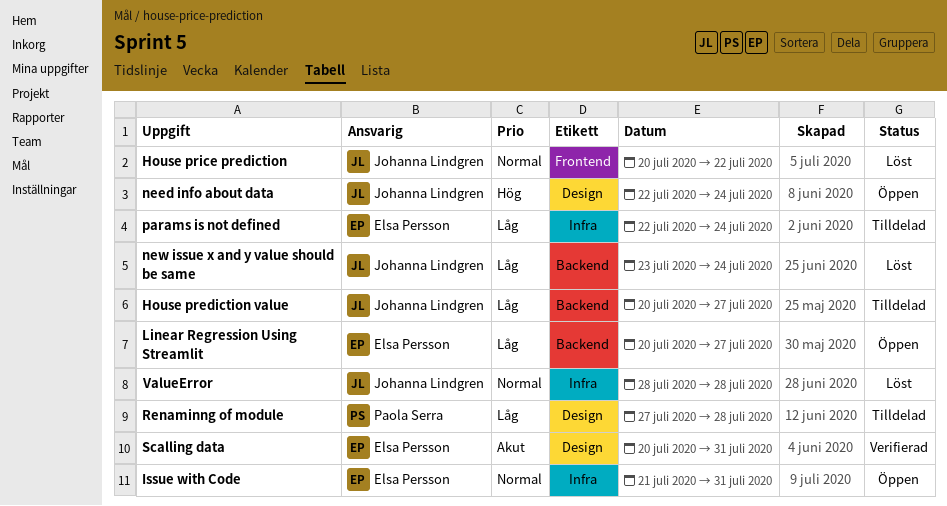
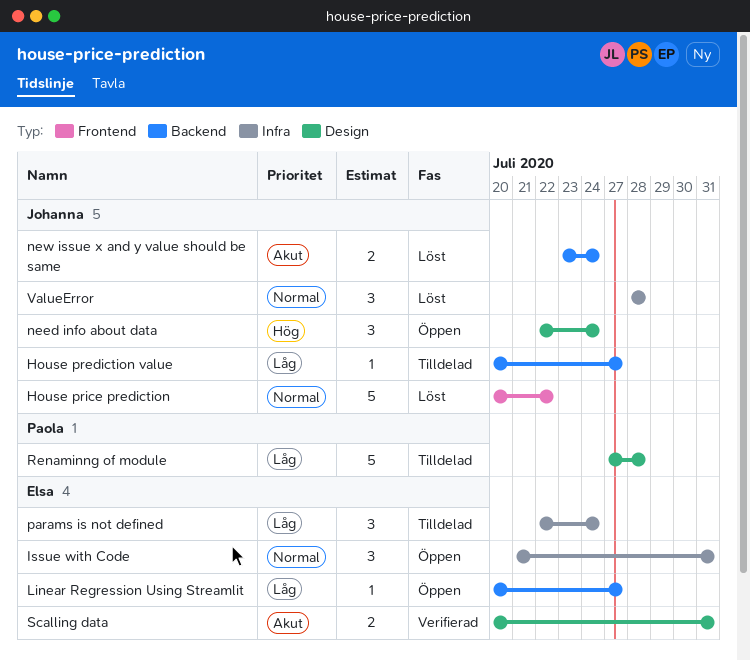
new issue x and y value should be same, priority: Låg -> Akut

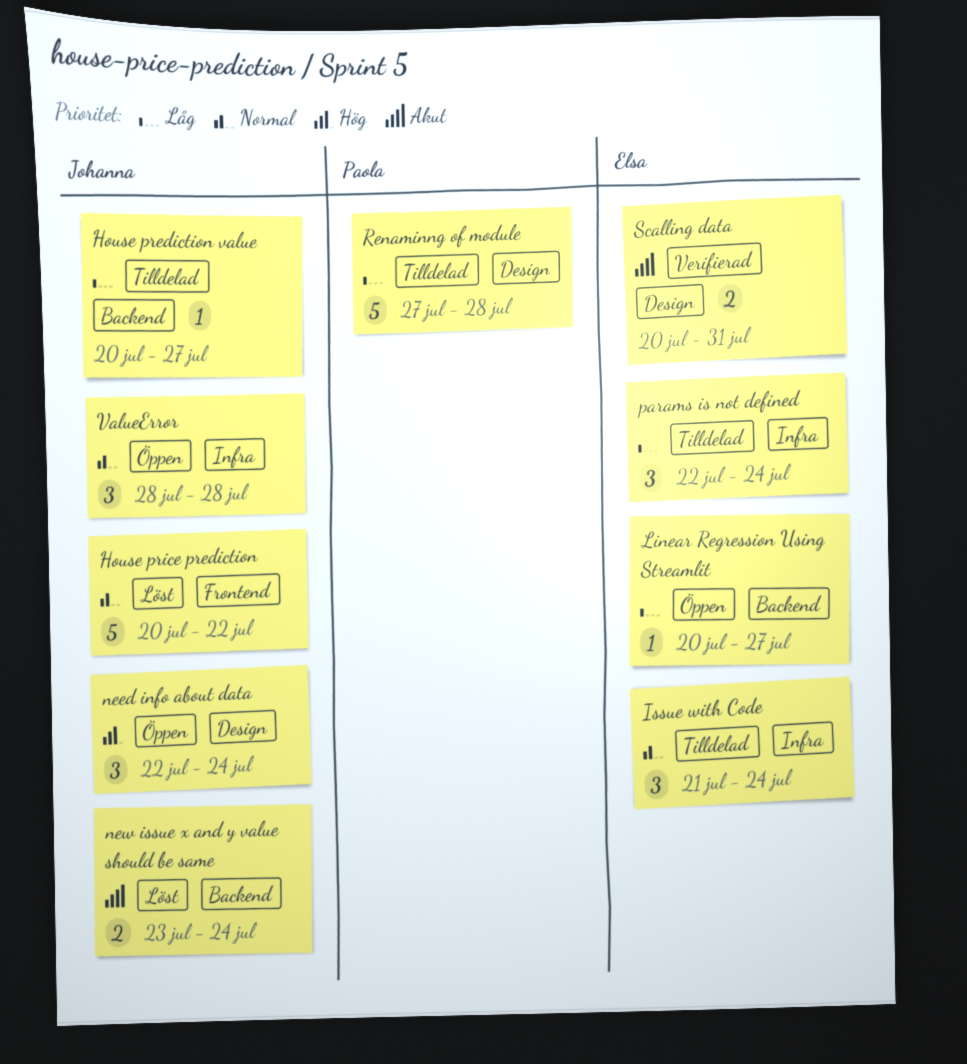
Issue with Code, status: Öppen -> Tilldelad
Issue with Code, due: Jul 31 -> Jul 24
ValueError, status: Löst -> Öppen

